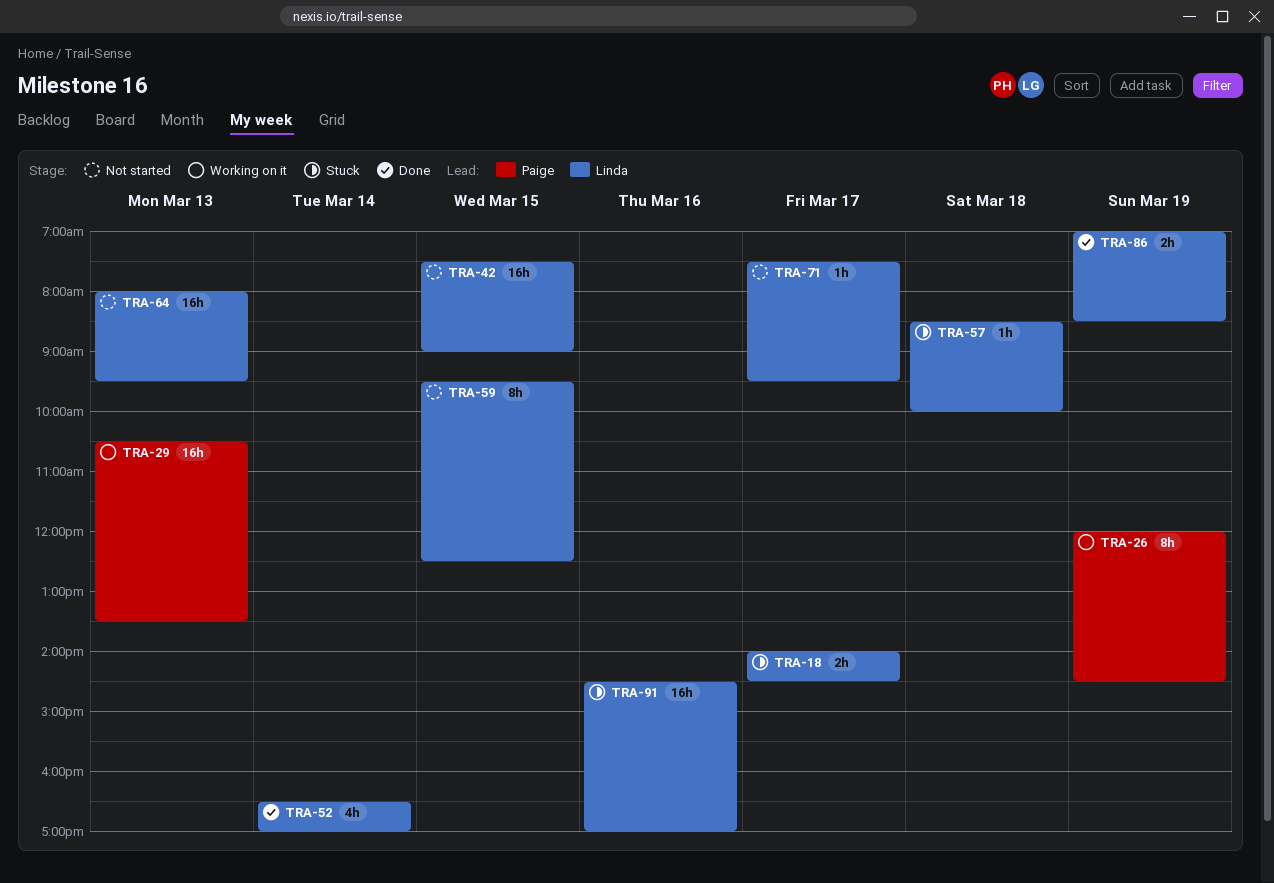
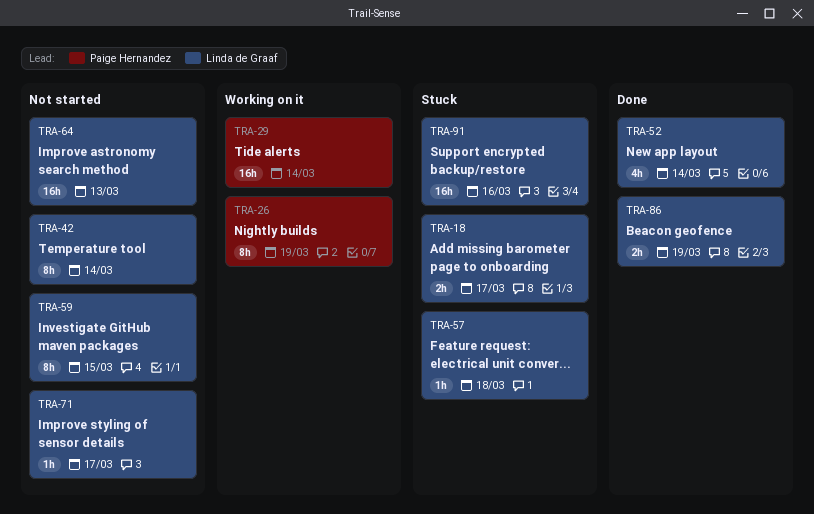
TRA-29, day: Mar 13 -> Mar 14
TRA-42, estimate: 16h -> 8h
TRA-42, day: Mar 15 -> Mar 14

